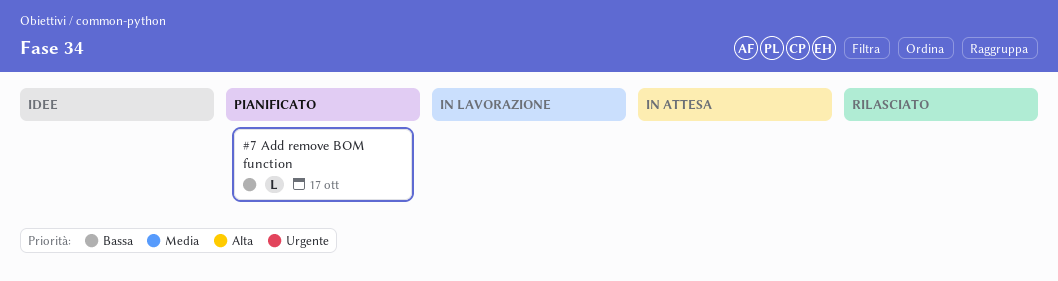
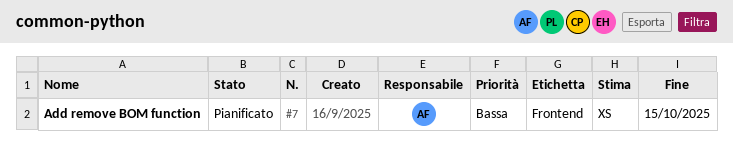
#7, estimate: L -> XS
#7, due: Oct 17 -> Oct 15

